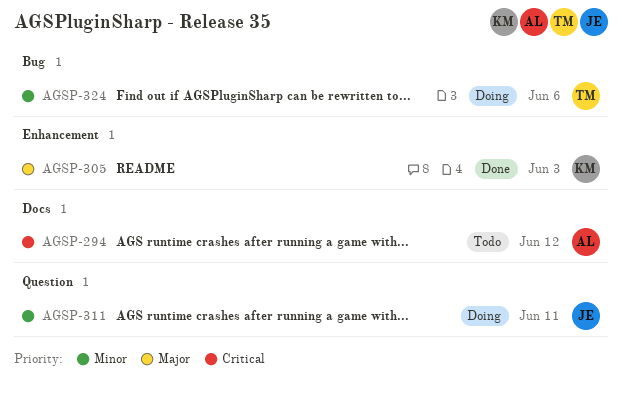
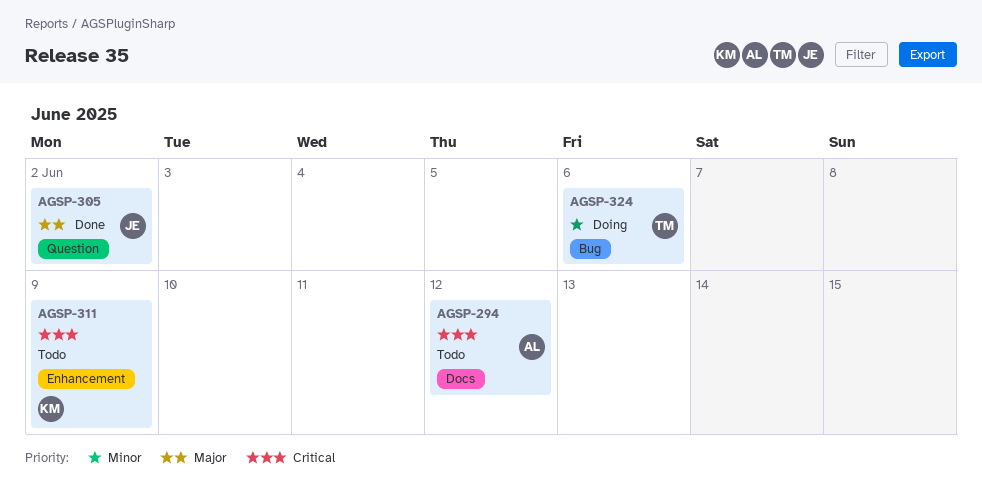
AGSP-305, owner: KM -> JE
AGSP-305, label: Enhancement -> Question
AGSP-305, due: Jun 3 -> Jun 2
AGSP-311, status: Doing -> Todo
AGSP-311, owner: JE -> KM
AGSP-311, priority: Minor -> Critical
AGSP-311, label: Question -> Enhancement
AGSP-311, due: Jun 11 -> Jun 9

